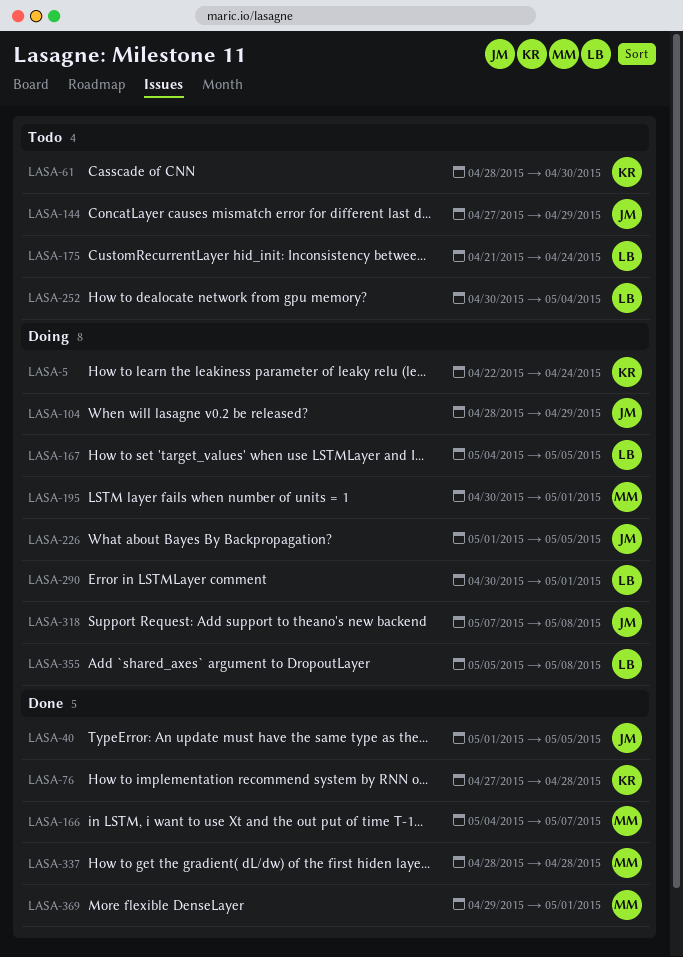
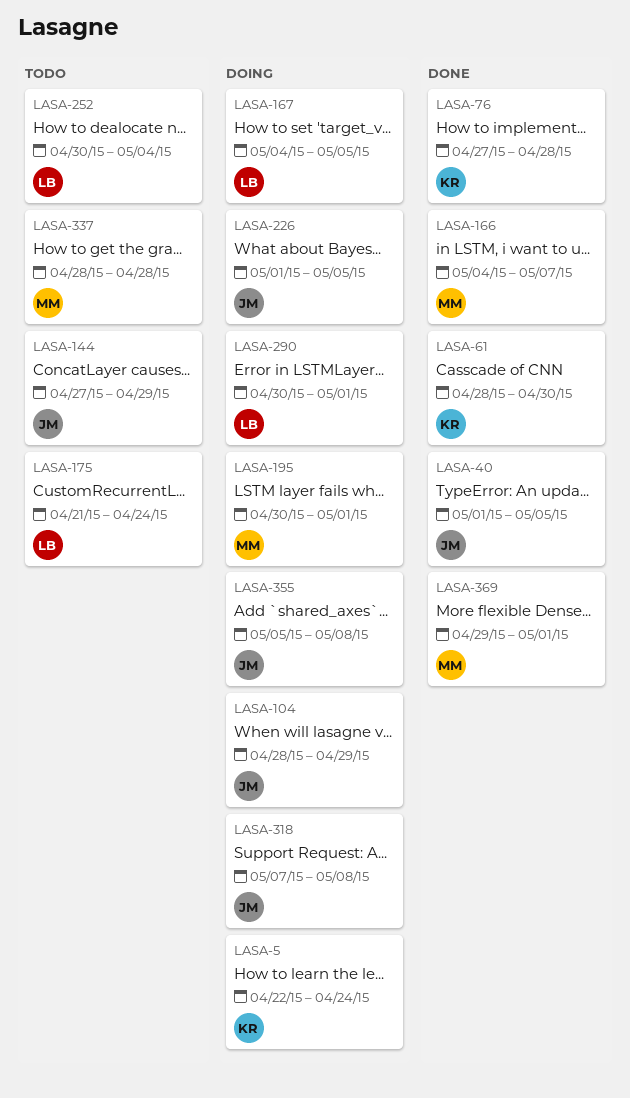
LASA-61, status: Todo -> Done
LASA-337, status: Done -> Todo
LASA-355, owner: LB -> JM

